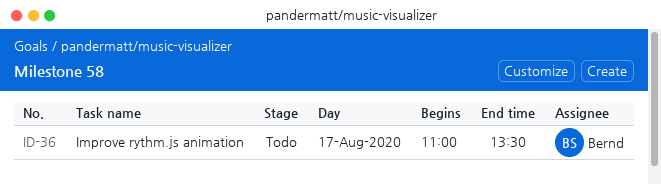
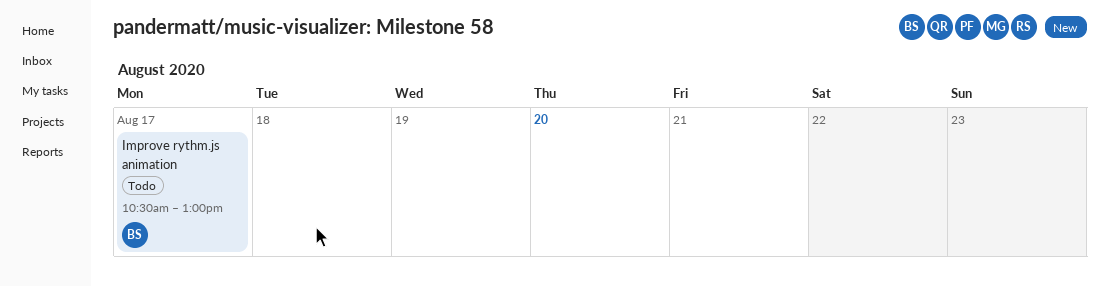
Improve rythm.js animation, begins: 11:00 -> 10:30
Improve rythm.js animation, ends: 13:30 -> 13:00

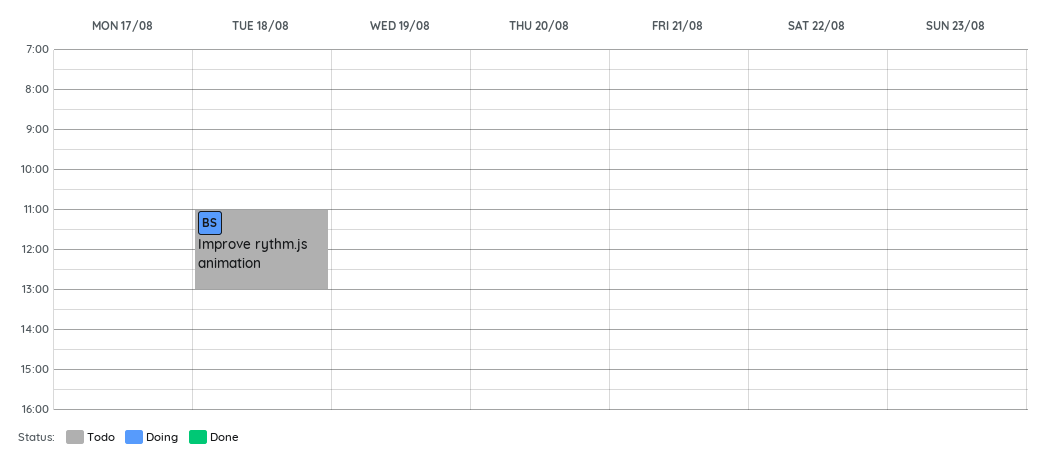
Improve rythm.js animation, day: Aug 17 -> Aug 18
Improve rythm.js animation, begins: 10:30 -> 11:00

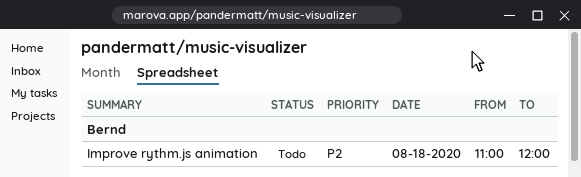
Improve rythm.js animation, ends: 13:00 -> 12:00

